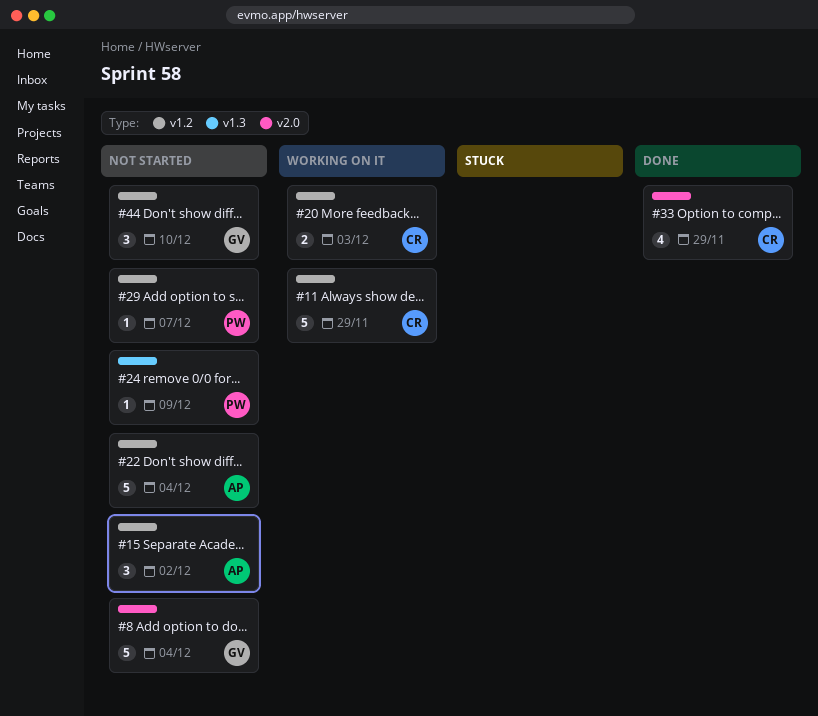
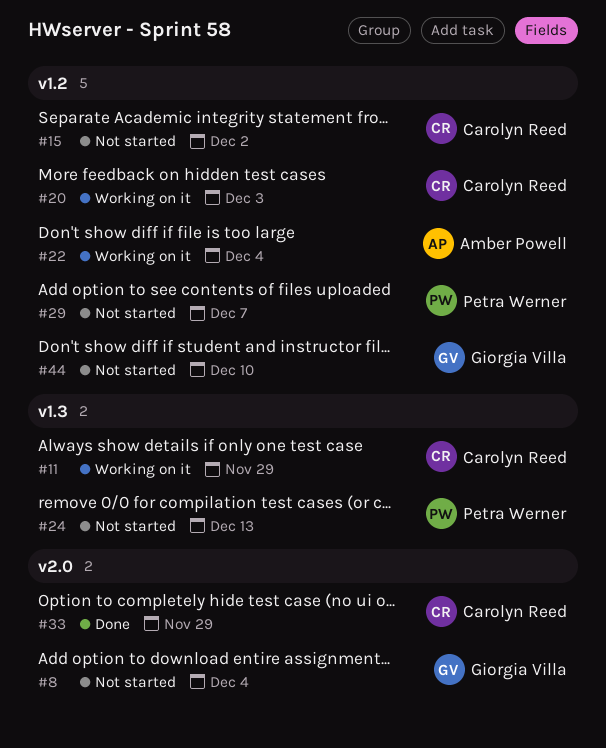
#11, label: v1.2 -> v1.3
#15, owner: Amber Powell -> Carolyn Reed
#22, status: Not started -> Working on it
#24, due: Dec 9 -> Dec 13

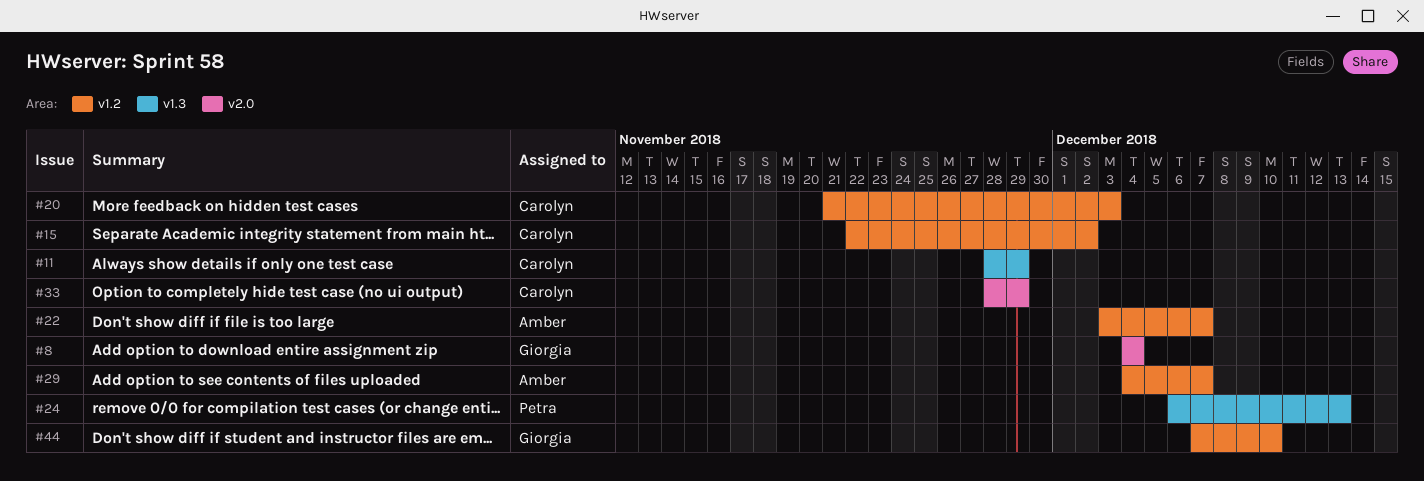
#22, due: Dec 4 -> Dec 7
#29, owner: Petra Werner -> Amber Powell

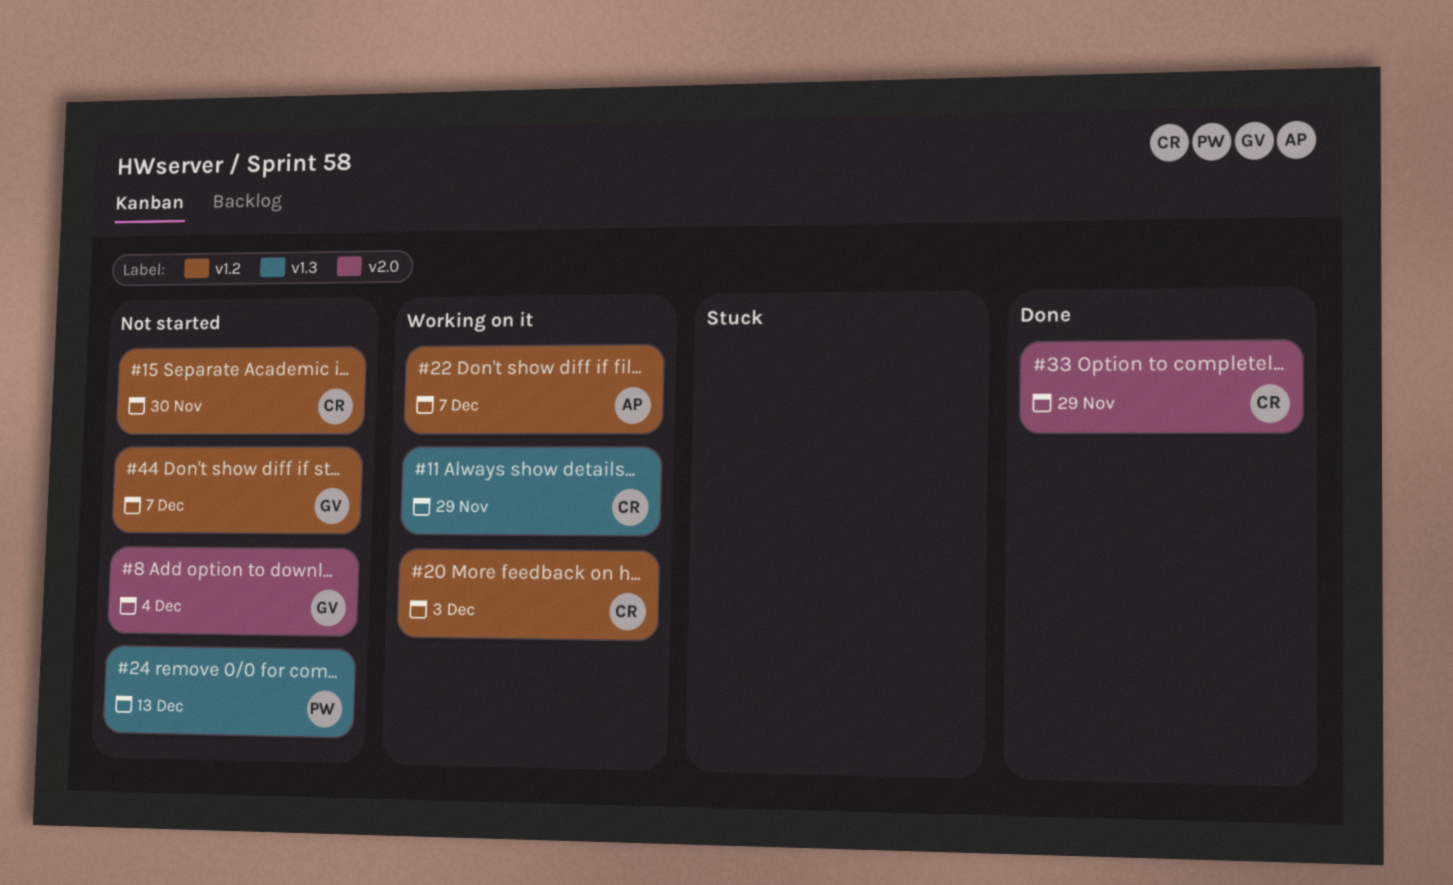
#15, due: Dec 2 -> Nov 30
#29: present -> none
#44, due: Dec 10 -> Dec 7

